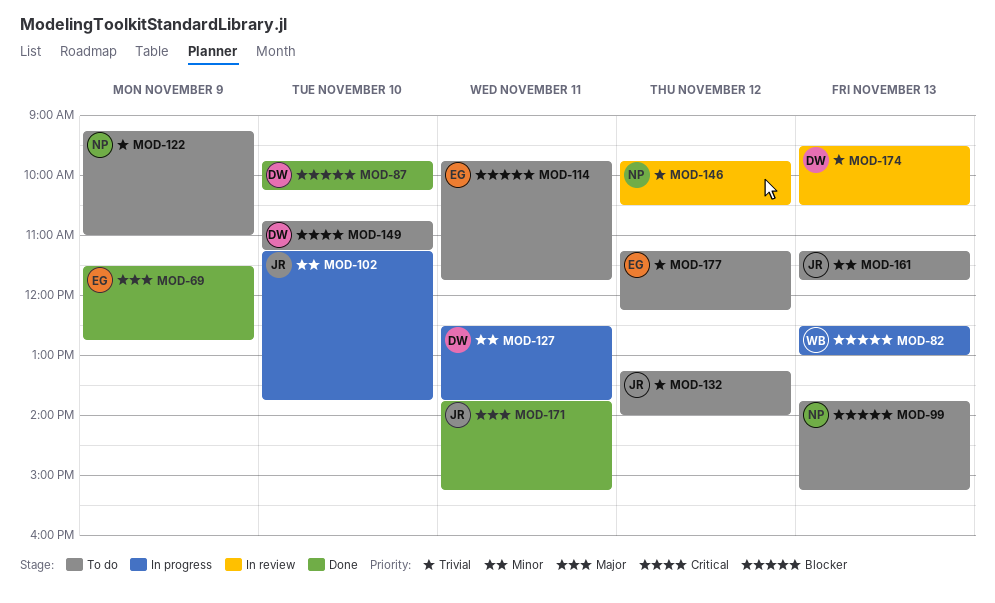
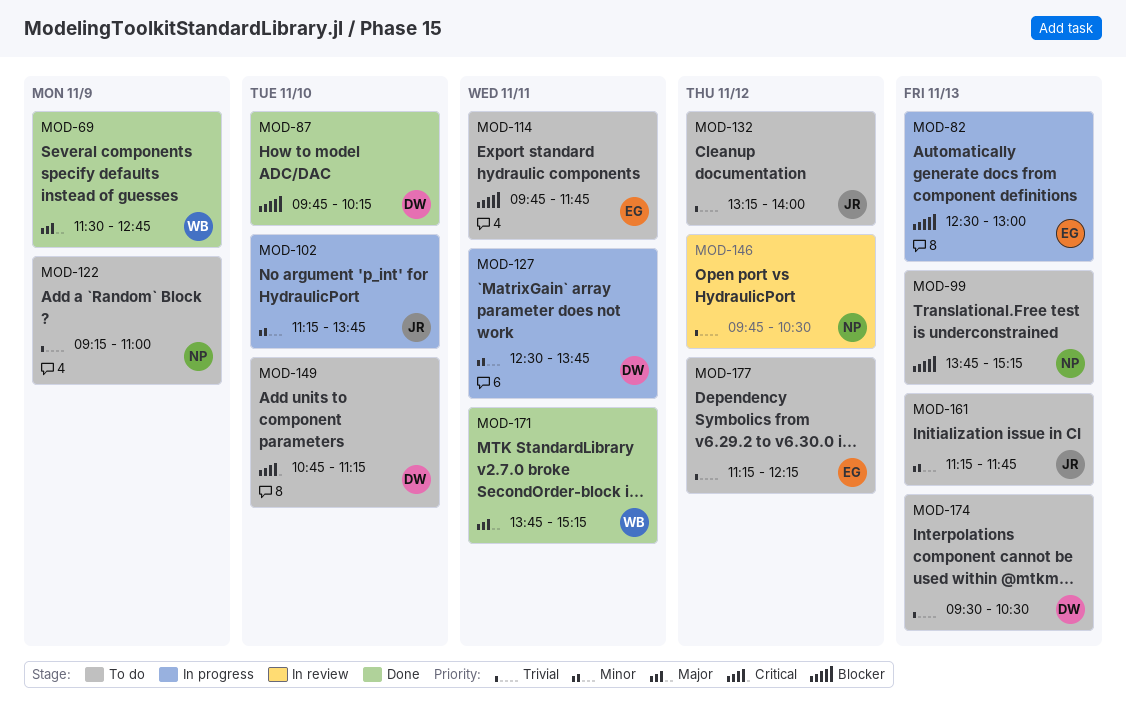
MOD-69, owner: EG -> WB
MOD-82, owner: WB -> EG
MOD-171, owner: JR -> WB
MOD-174, status: In review -> To do

